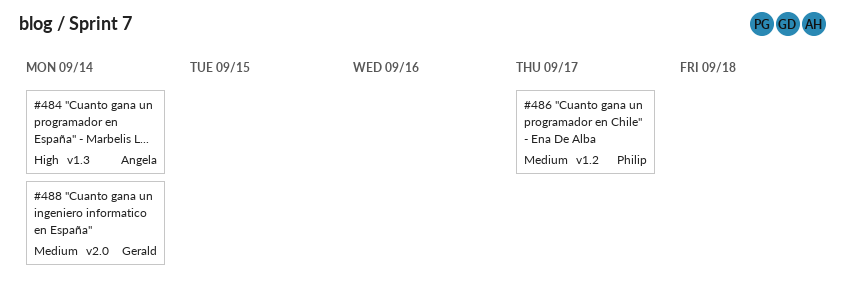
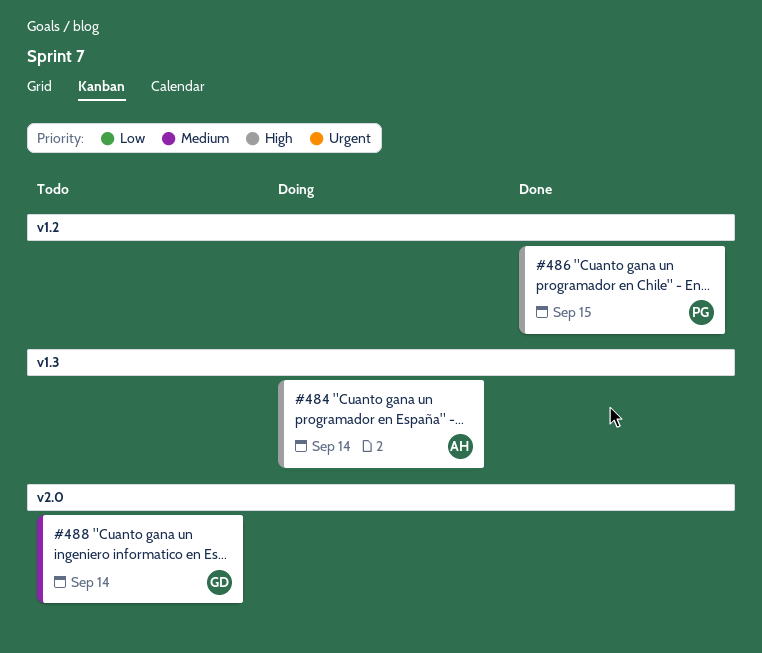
#486, priority: Medium -> High
#486, due: Sep 17 -> Sep 15

